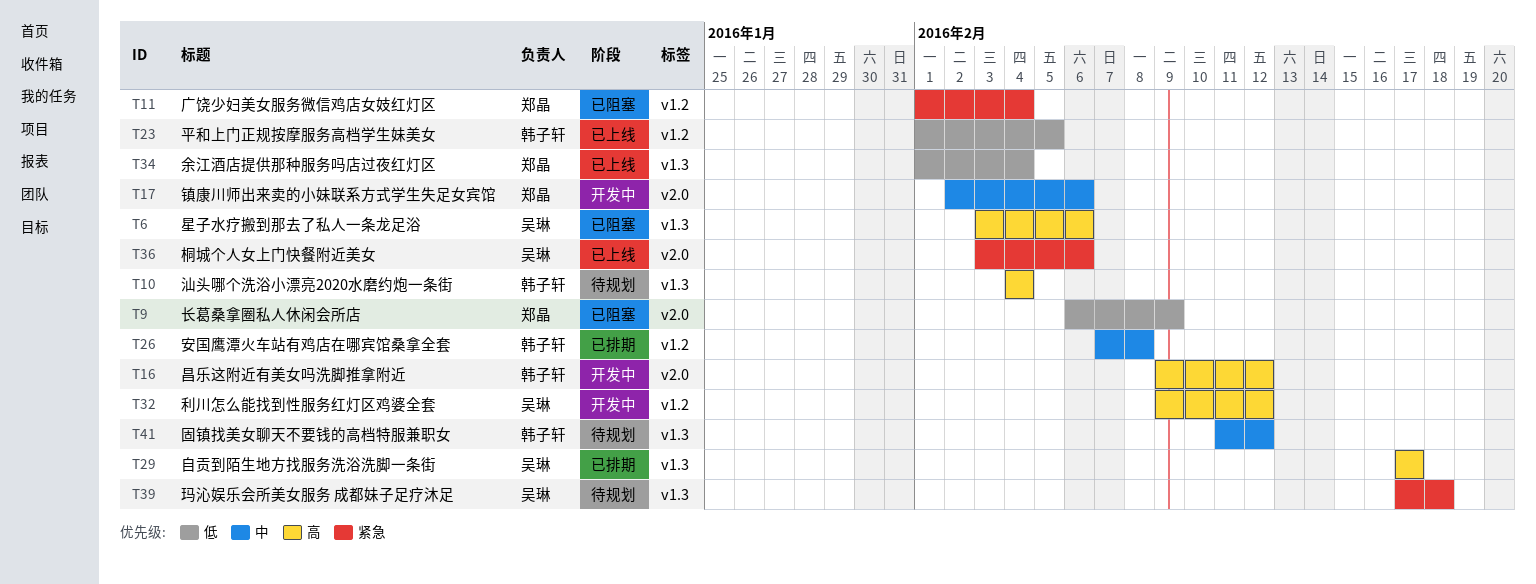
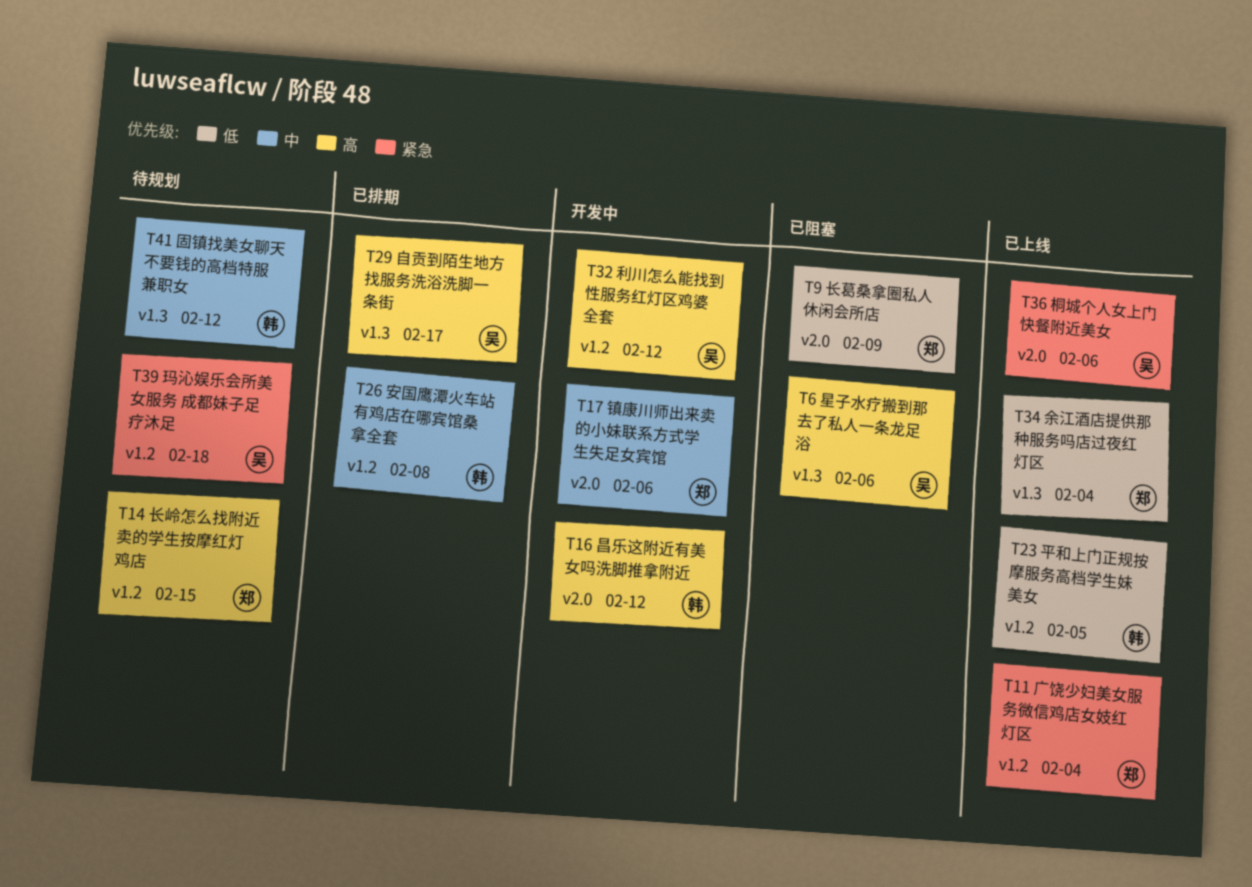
T10: present -> none
T11, status: 已阻塞 -> 已上线
T14: none -> present
T39, label: v1.3 -> v1.2

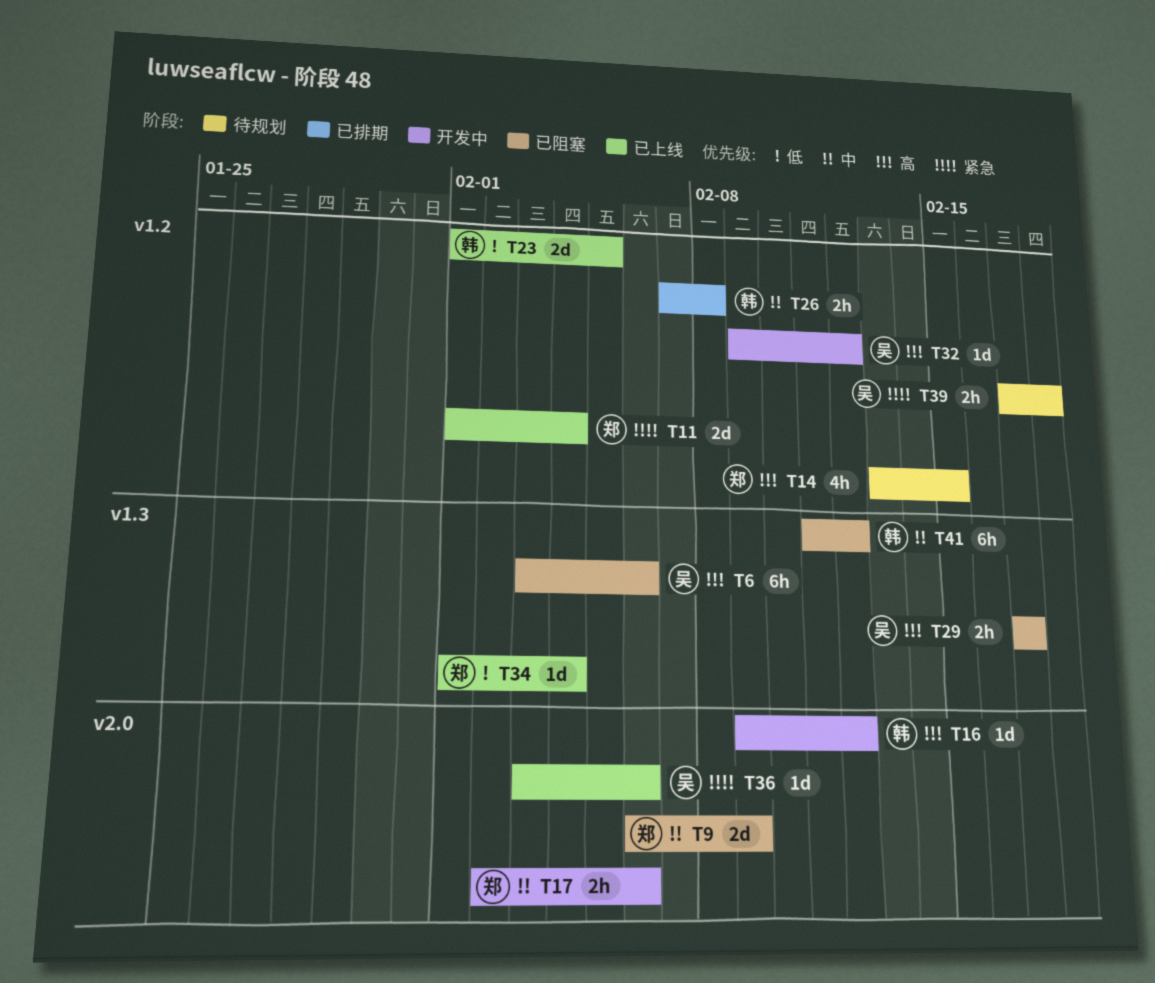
T9, priority: 低 -> 中
T29, status: 已排期 -> 已阻塞
T41, status: 待规划 -> 已阻塞

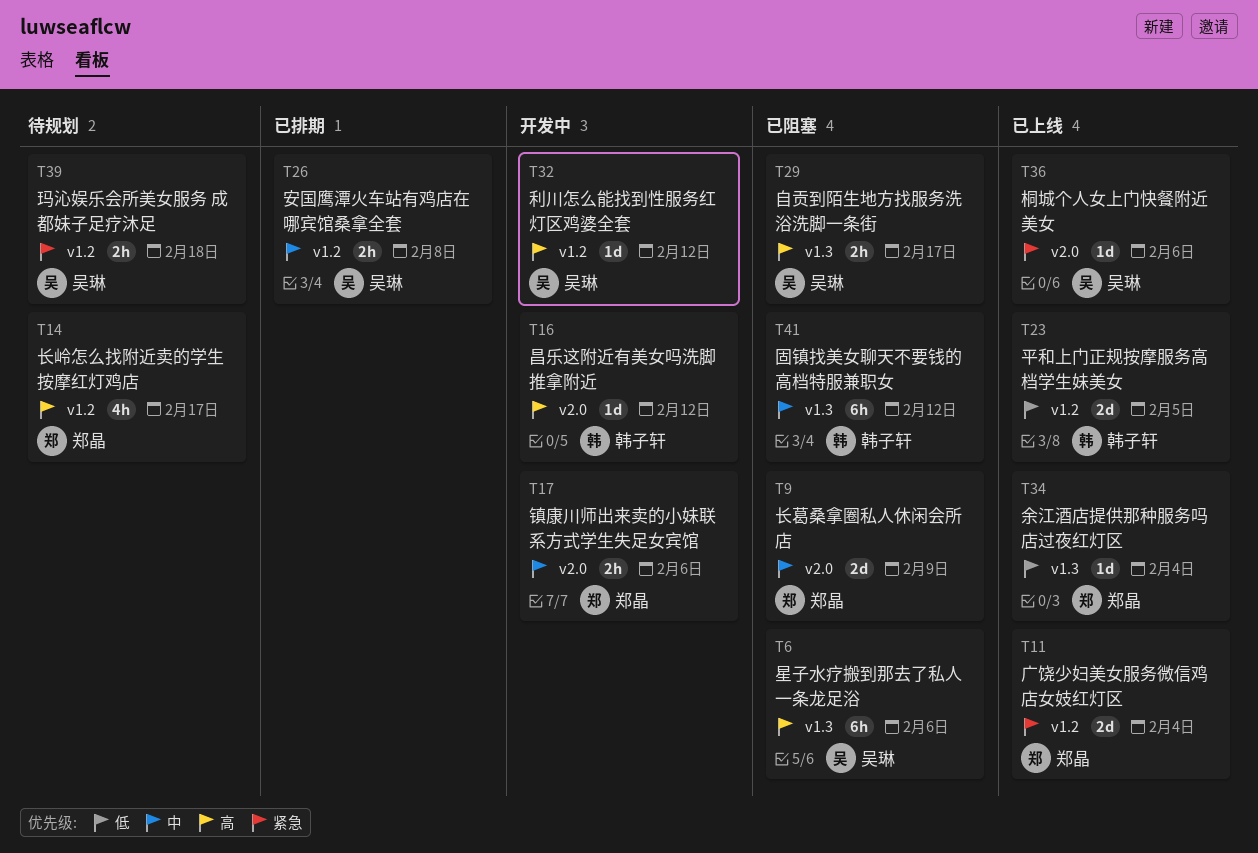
T14, due: Feb 15 -> Feb 17
T26, owner: 韩子轩 -> 吴琳

